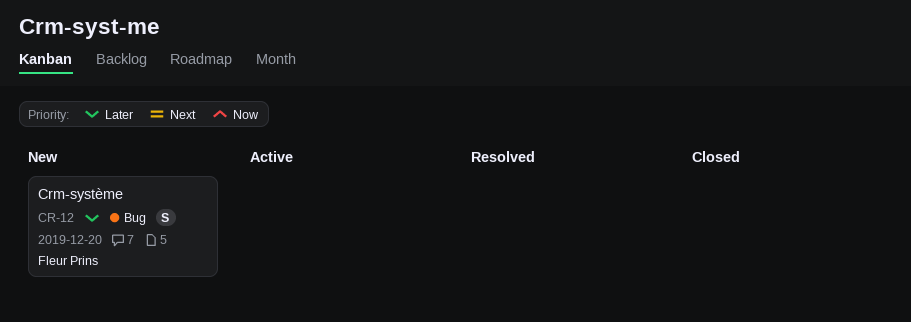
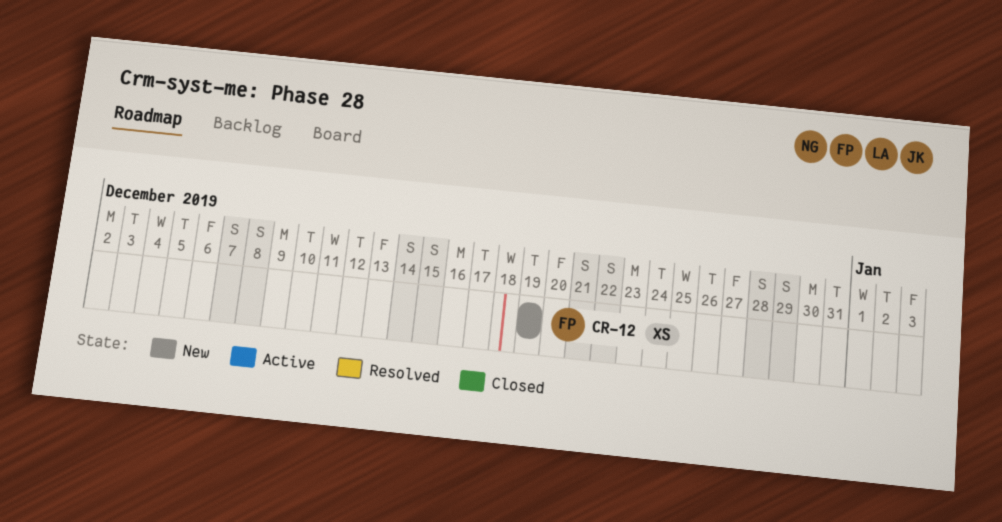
CR-12, estimate: S -> XS
CR-12, due: Dec 20 -> Dec 19

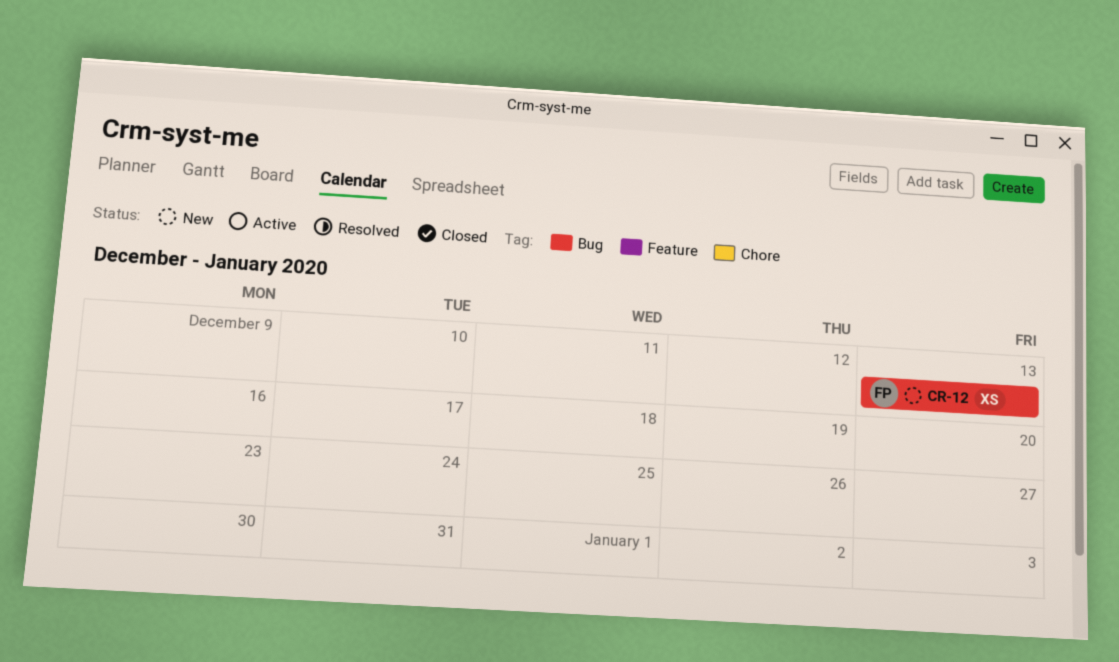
CR-12, start: Dec 19 -> Dec 13
CR-12, due: Dec 19 -> Dec 13

